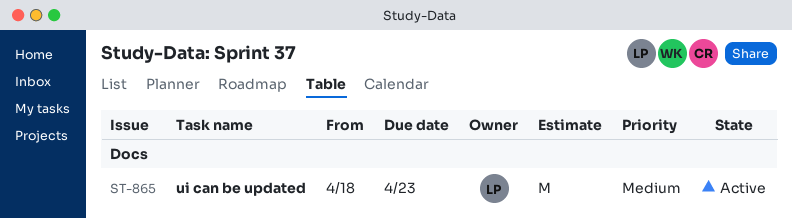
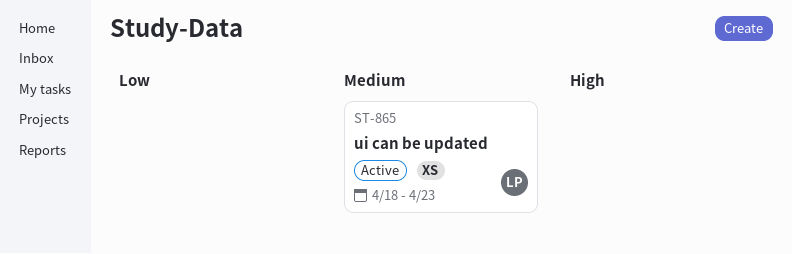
ST-865, estimate: M -> XS

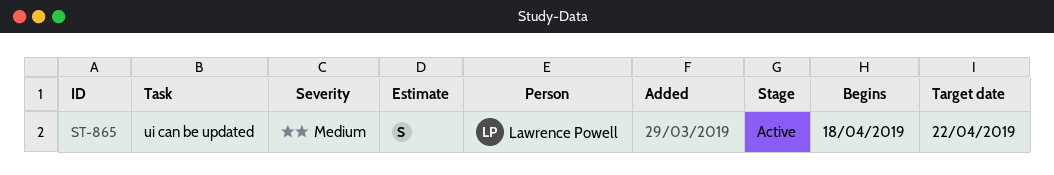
ST-865, estimate: XS -> S
ST-865, due: Apr 23 -> Apr 22

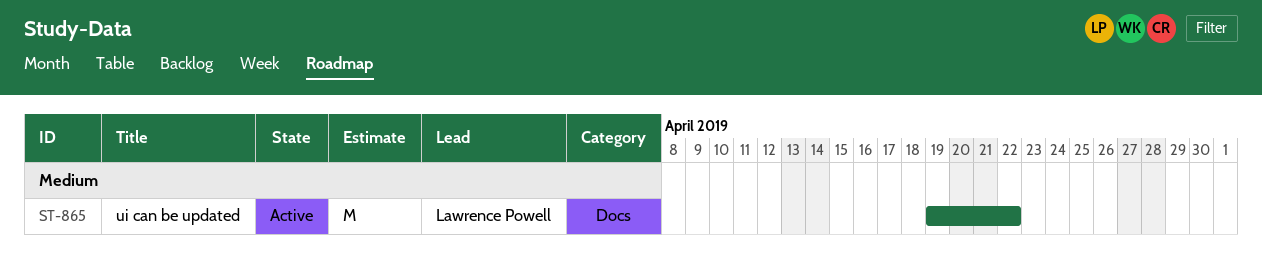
ST-865, estimate: S -> M
ST-865, start: Apr 18 -> Apr 19

